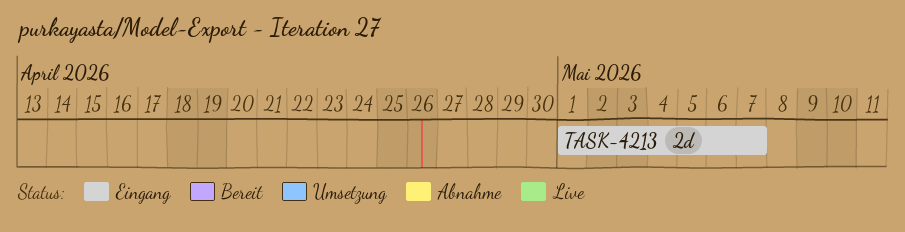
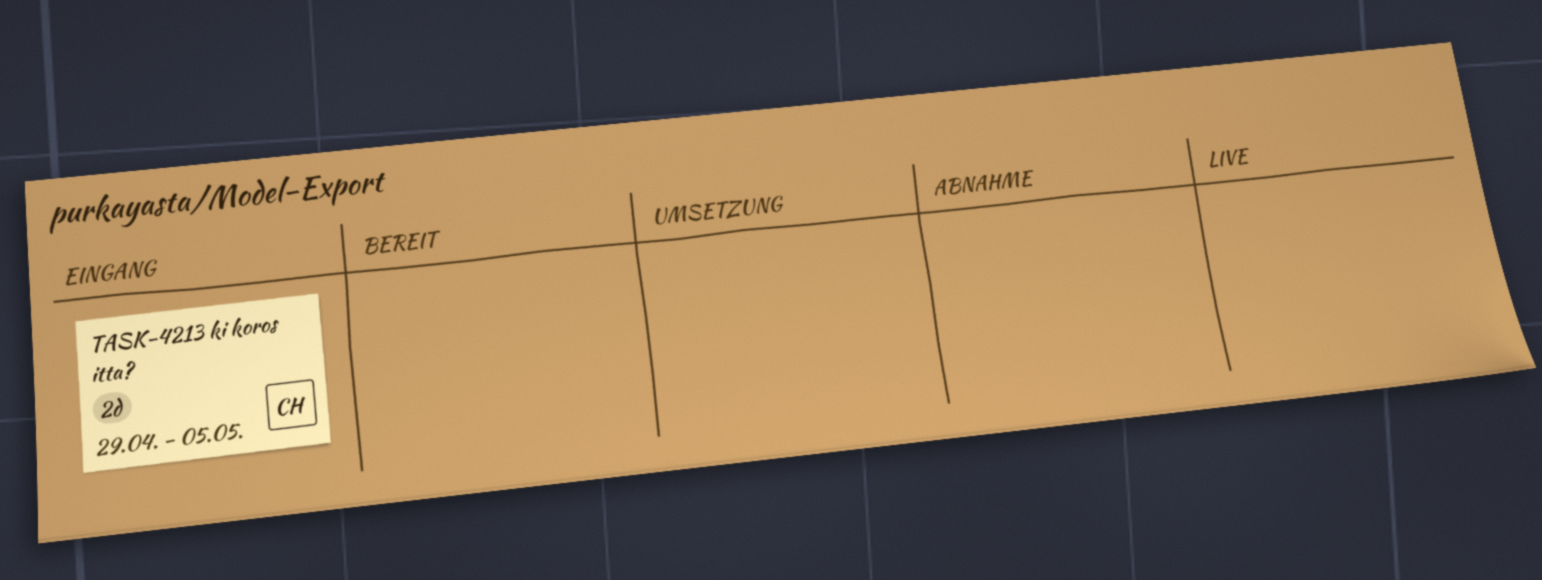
TASK-4213, start: May 1 -> Apr 29
TASK-4213, due: May 7 -> May 5

